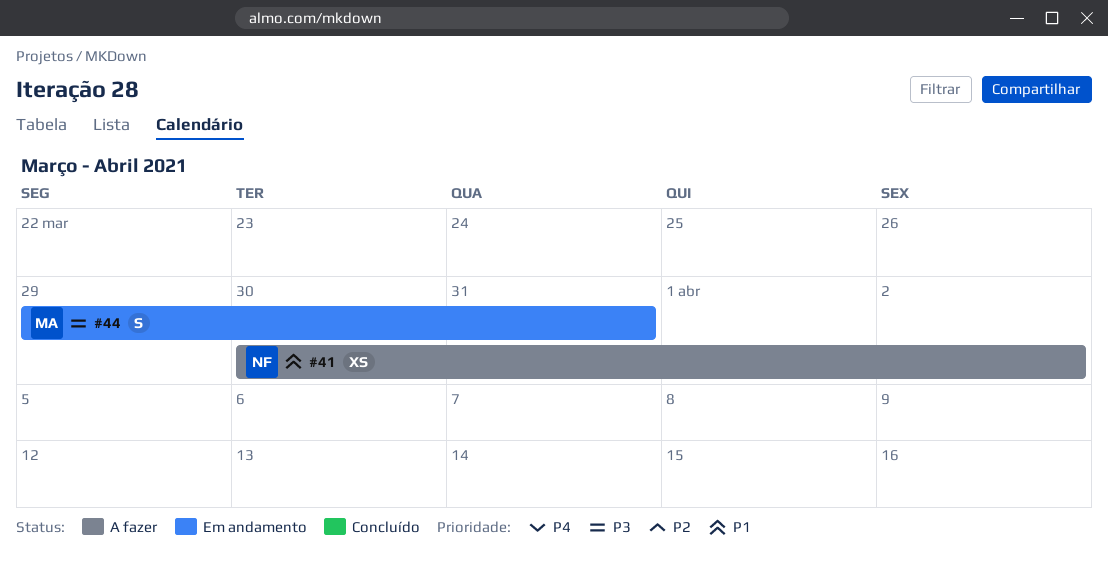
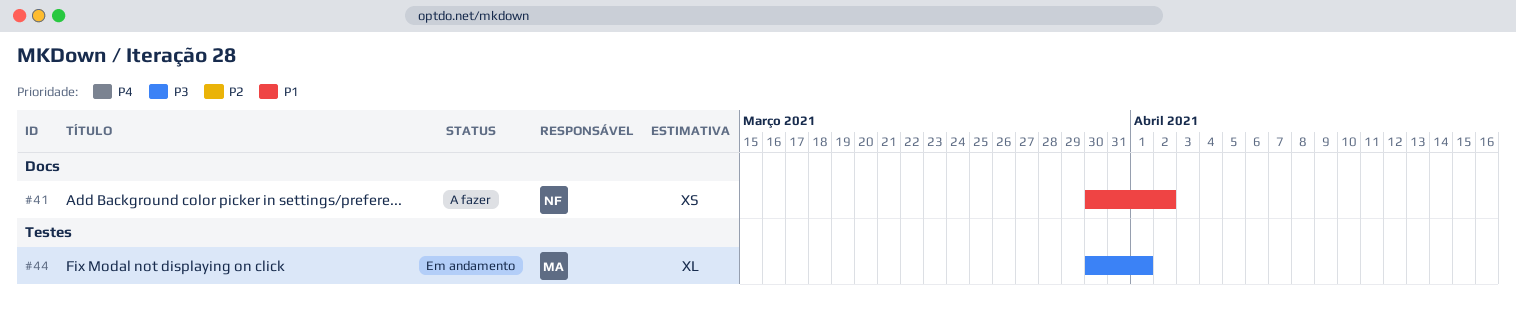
#44, estimate: S -> XL
#44, start: Mar 29 -> Mar 30
#44, due: Mar 31 -> Apr 1

